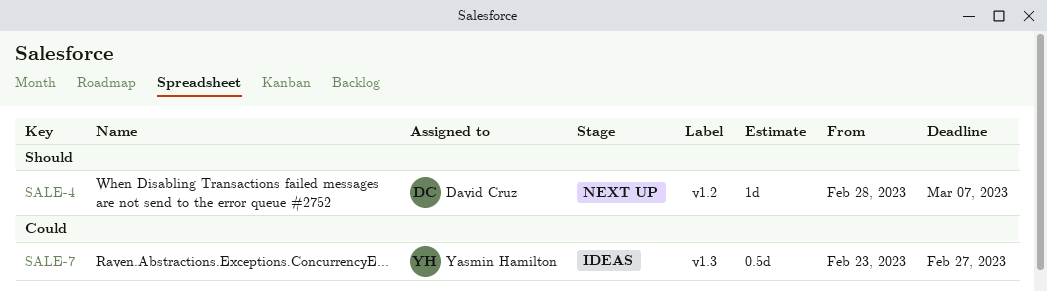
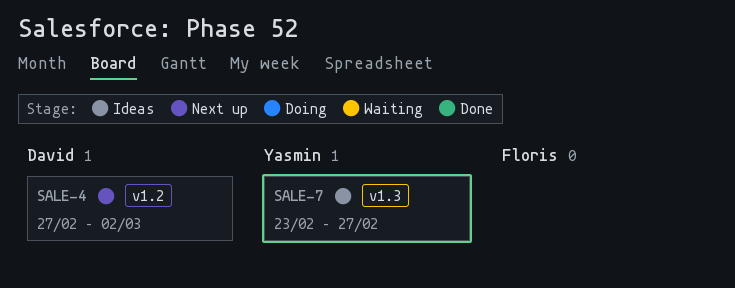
SALE-4, start: Feb 28 -> Feb 27
SALE-4, due: Mar 7 -> Mar 2

